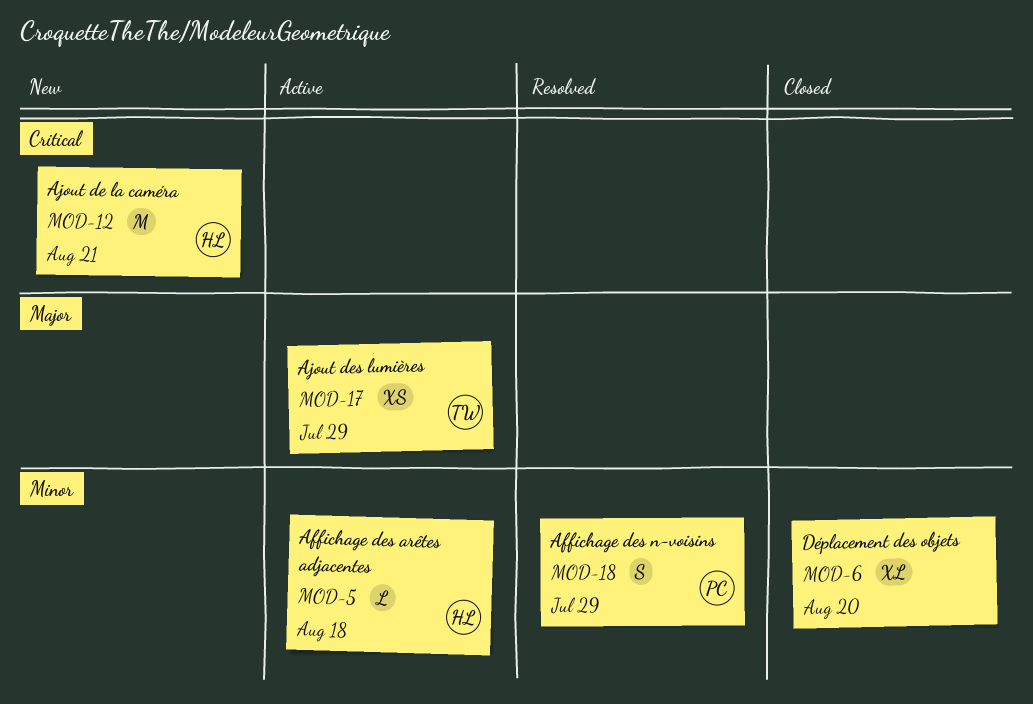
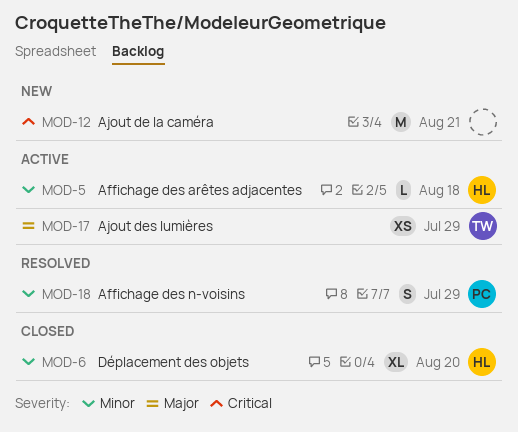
MOD-6, owner: none -> HL
MOD-12, owner: HL -> none

